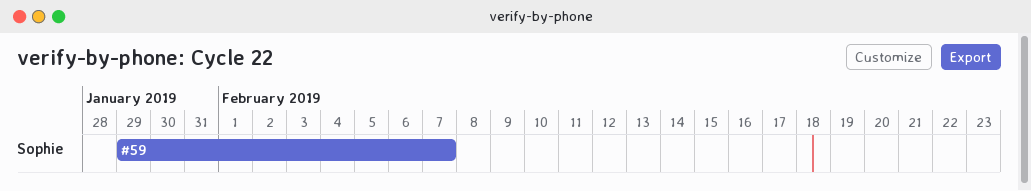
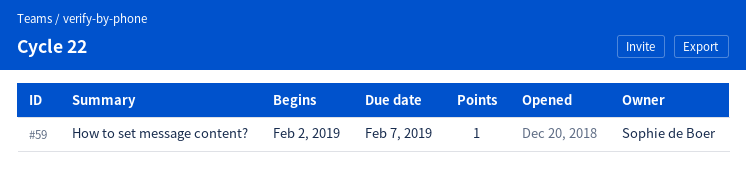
#59, start: Jan 29 -> Feb 2

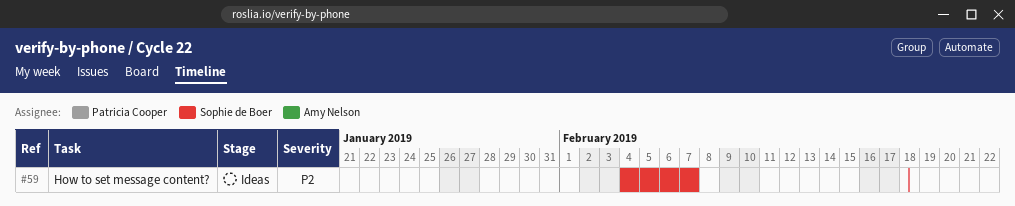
#59, start: Feb 2 -> Feb 4

